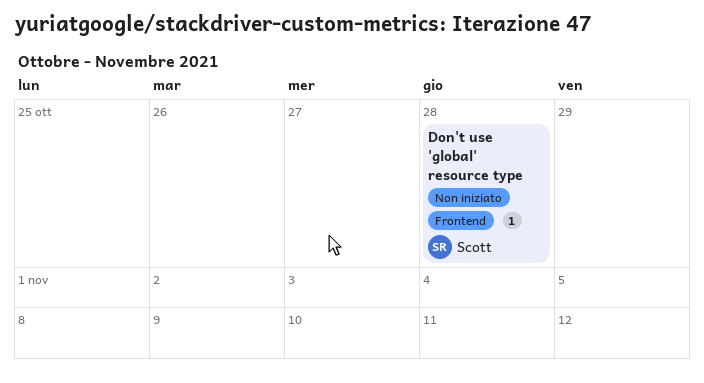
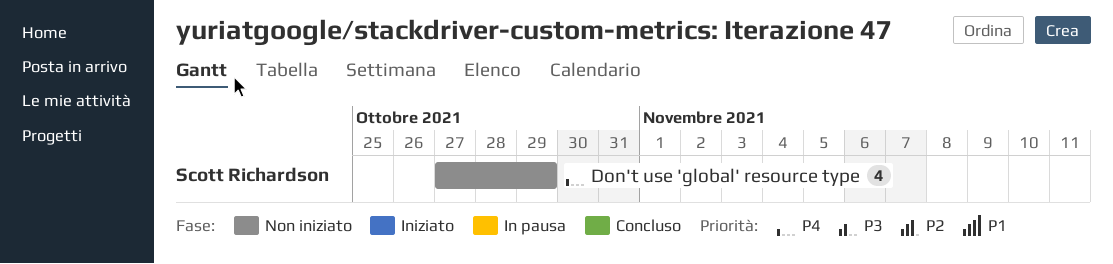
Don't use 'global' resource type, estimate: 1 -> 4
Don't use 'global' resource type, due: Oct 28 -> Oct 29

